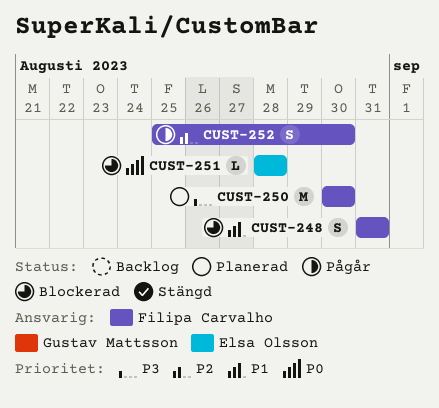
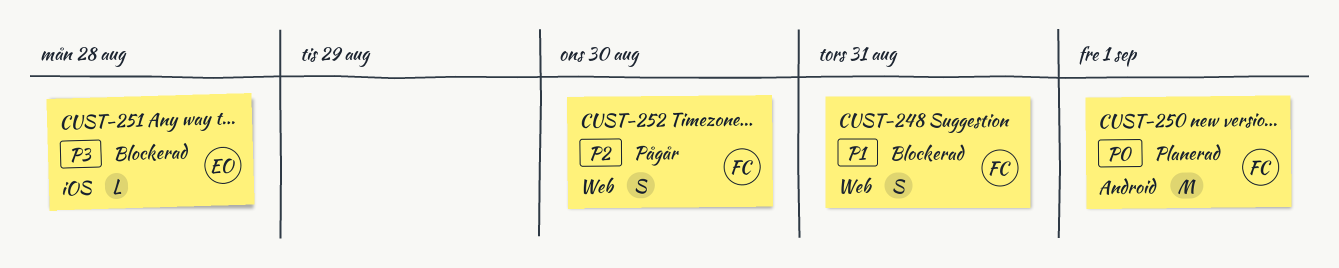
CUST-250, priority: P3 -> P0
CUST-250, due: Aug 30 -> Sep 1
CUST-251, priority: P0 -> P3

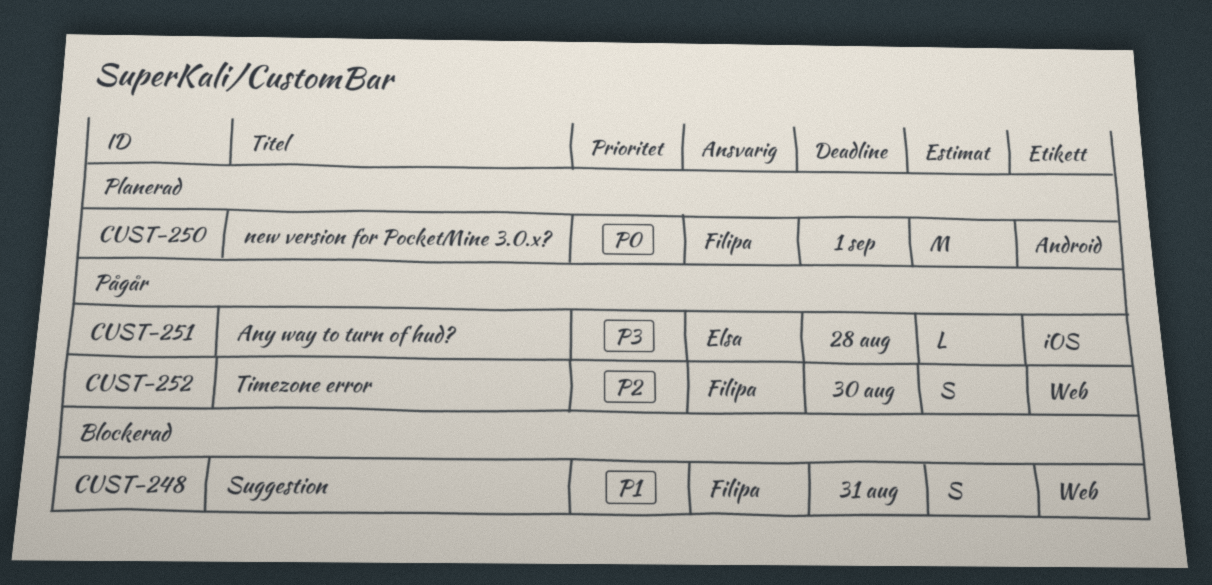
CUST-251, status: Blockerad -> Pågår

